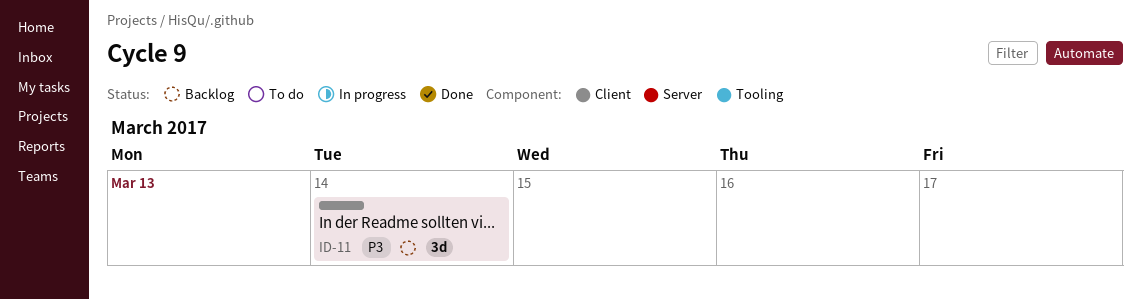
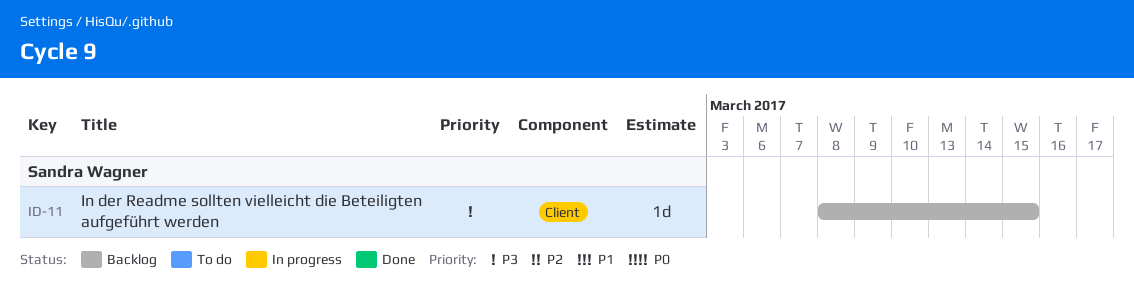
ID-11, estimate: 3d -> 1d
ID-11, due: Mar 14 -> Mar 15

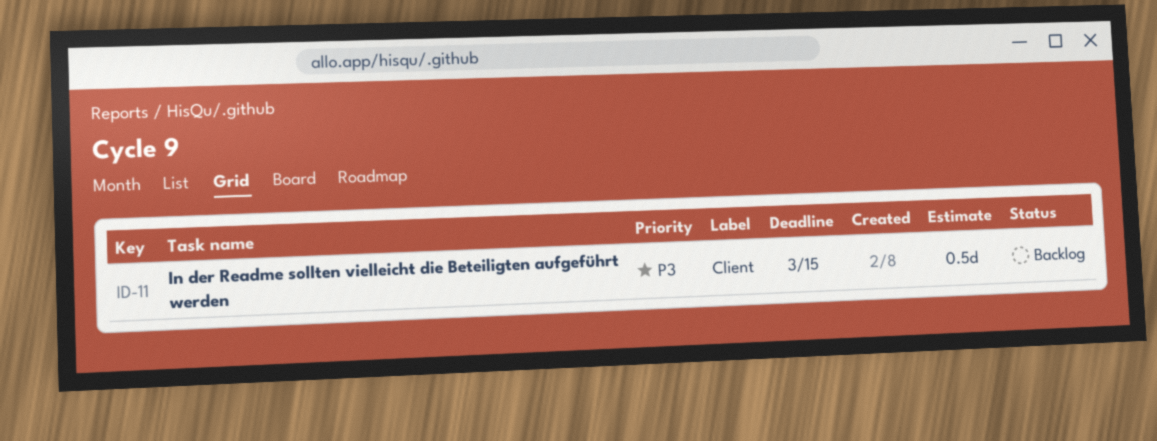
ID-11, estimate: 1d -> 0.5d

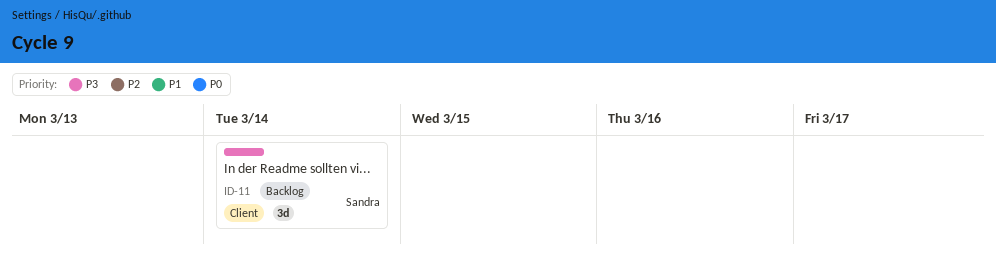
ID-11, estimate: 0.5d -> 3d
ID-11, due: Mar 15 -> Mar 14

